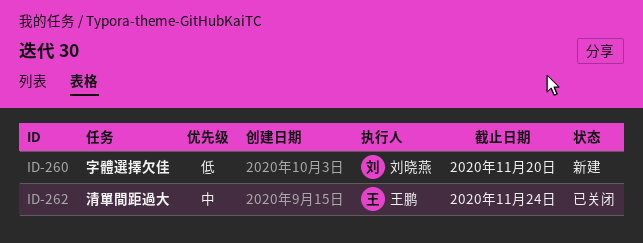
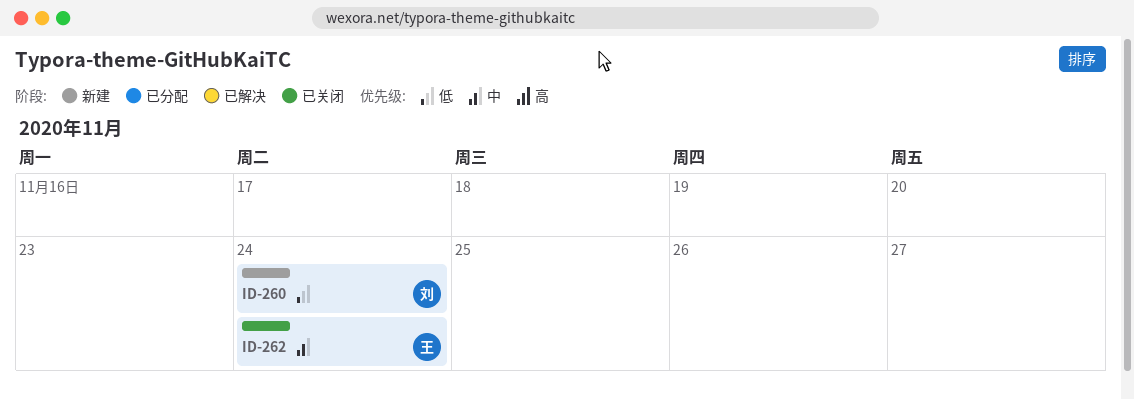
ID-260, due: Nov 20 -> Nov 24

